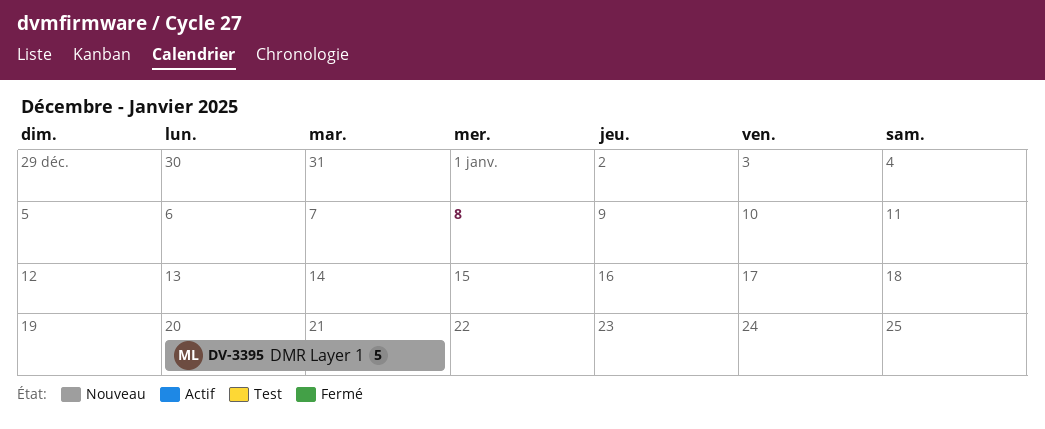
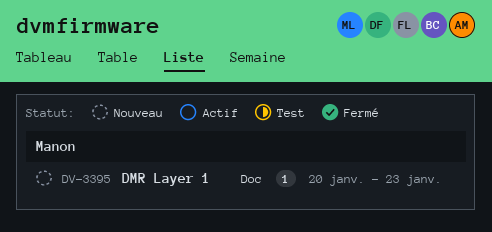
DV-3395, estimate: 5 -> 1
DV-3395, due: Jan 21 -> Jan 23

